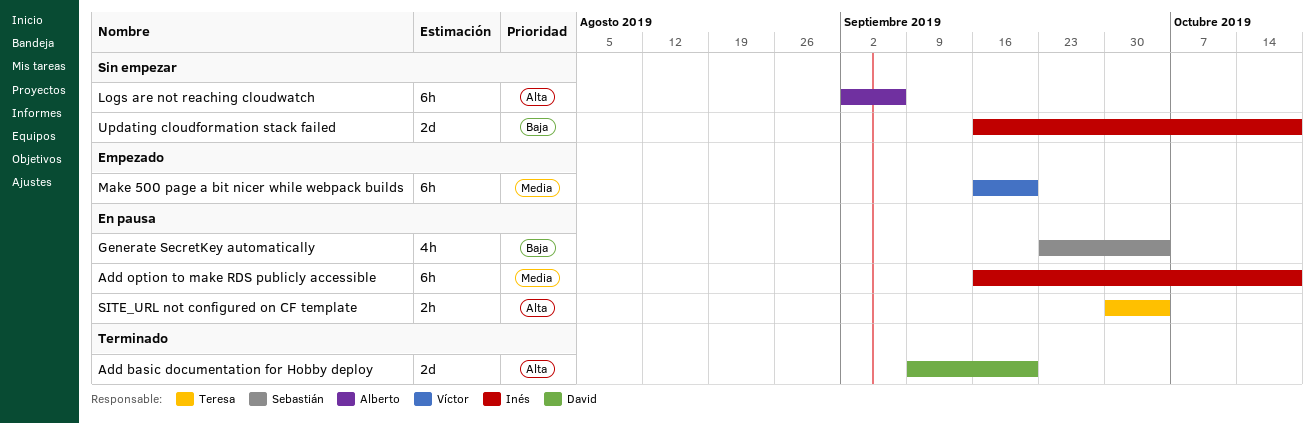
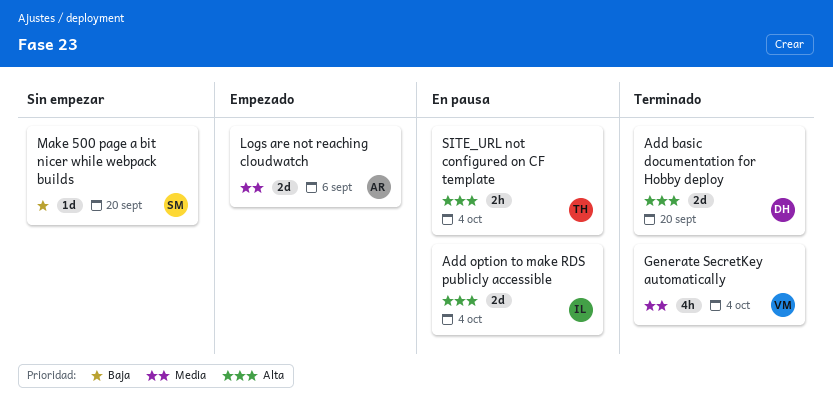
Add option to make RDS publicly accessible, priority: Media -> Alta
Add option to make RDS publicly accessible, estimate: 6h -> 2d
Add option to make RDS publicly accessible, due: Oct 18 -> Oct 4
Generate SecretKey automatically, status: En pausa -> Terminado
Generate SecretKey automatically, owner: Sebastián -> Víctor
Generate SecretKey automatically, priority: Baja -> Media
Logs are not reaching cloudwatch, status: Sin empezar -> Empezado
Logs are not reaching cloudwatch, priority: Alta -> Media
Logs are not reaching cloudwatch, estimate: 6h -> 2d
Make 500 page a bit nicer while webpack builds, status: Empezado -> Sin empezar
Make 500 page a bit nicer while webpack builds, owner: Víctor -> Sebastián
Make 500 page a bit nicer while webpack builds, priority: Media -> Baja
Make 500 page a bit nicer while webpack builds, estimate: 6h -> 1d
Updating cloudformation stack failed: present -> none

